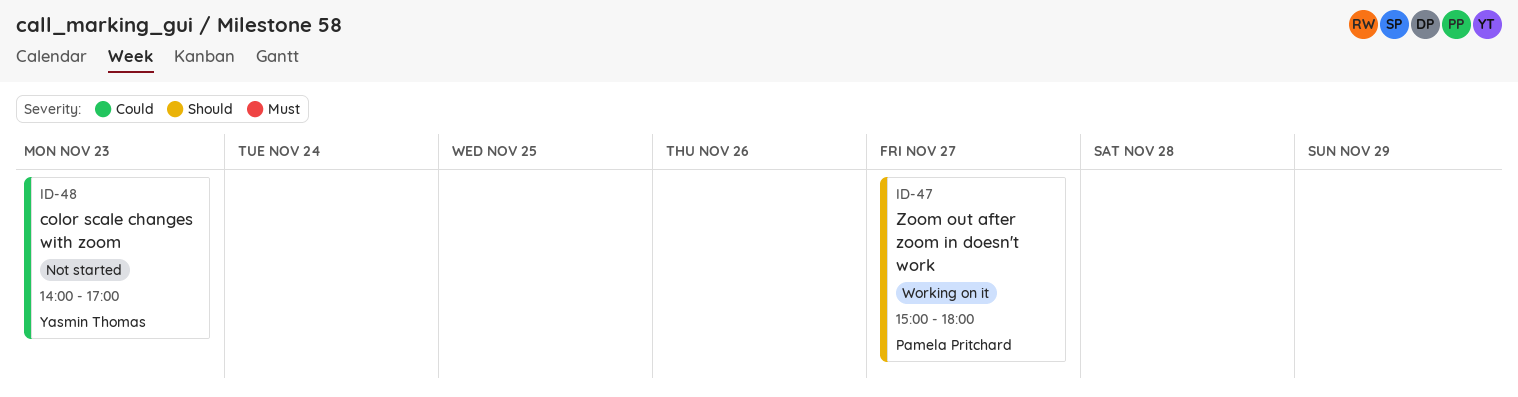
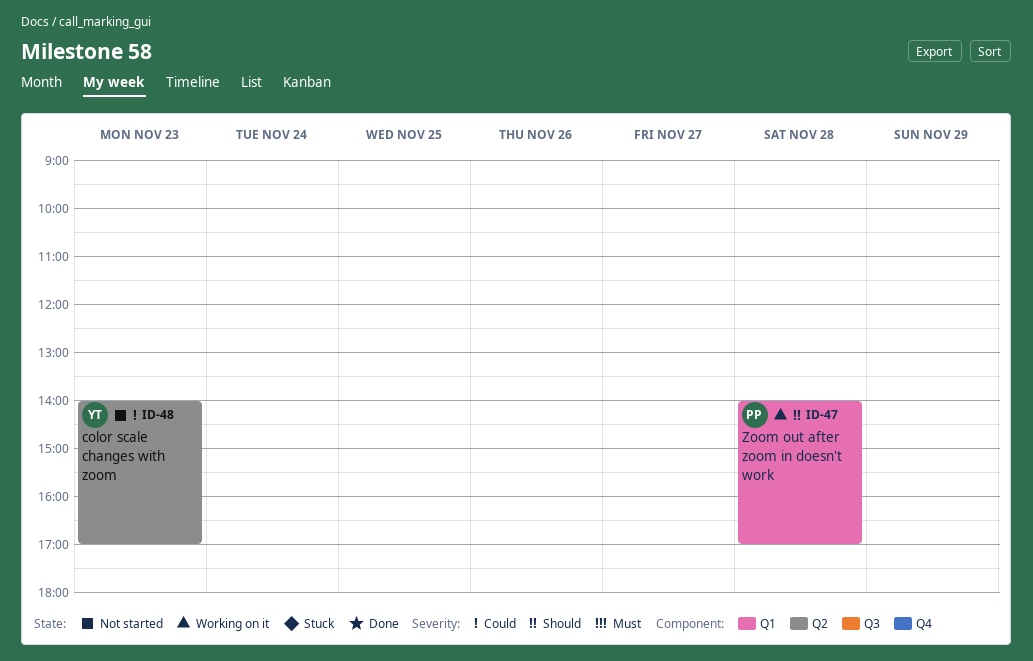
ID-47, day: Nov 27 -> Nov 28
ID-47, begins: 15:00 -> 14:00
ID-47, ends: 18:00 -> 17:00

